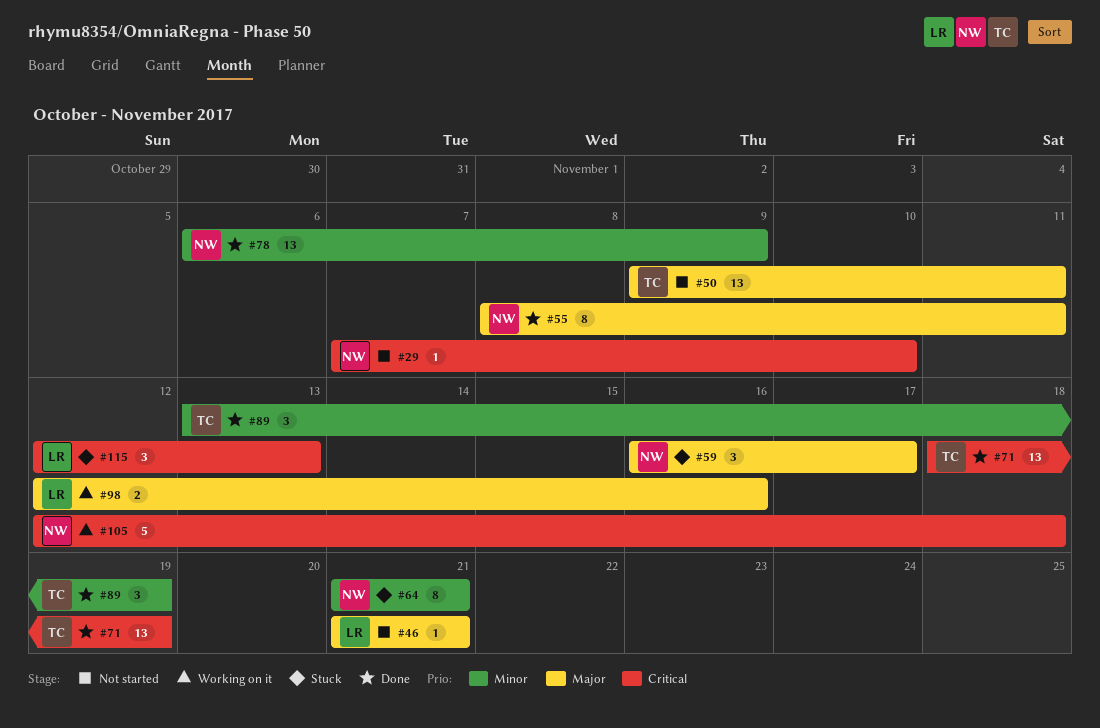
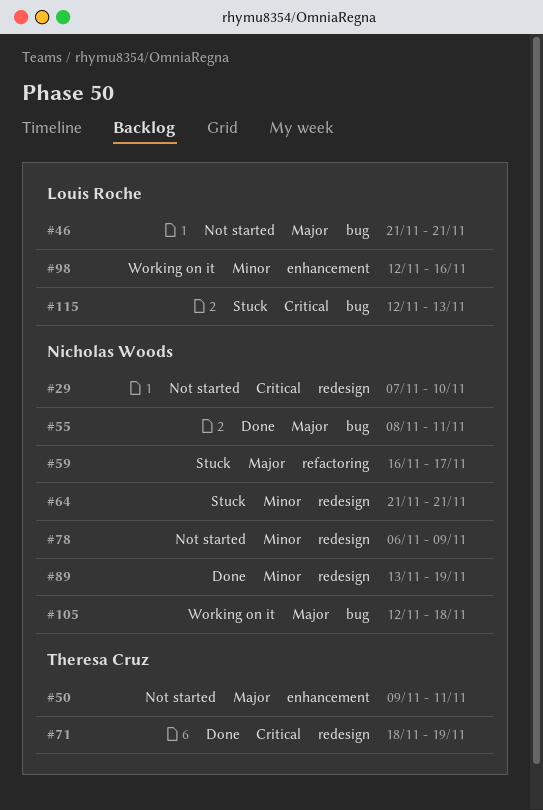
#78, status: Done -> Not started
#89, owner: Theresa Cruz -> Nicholas Woods
#98, priority: Major -> Minor
#105, priority: Critical -> Major

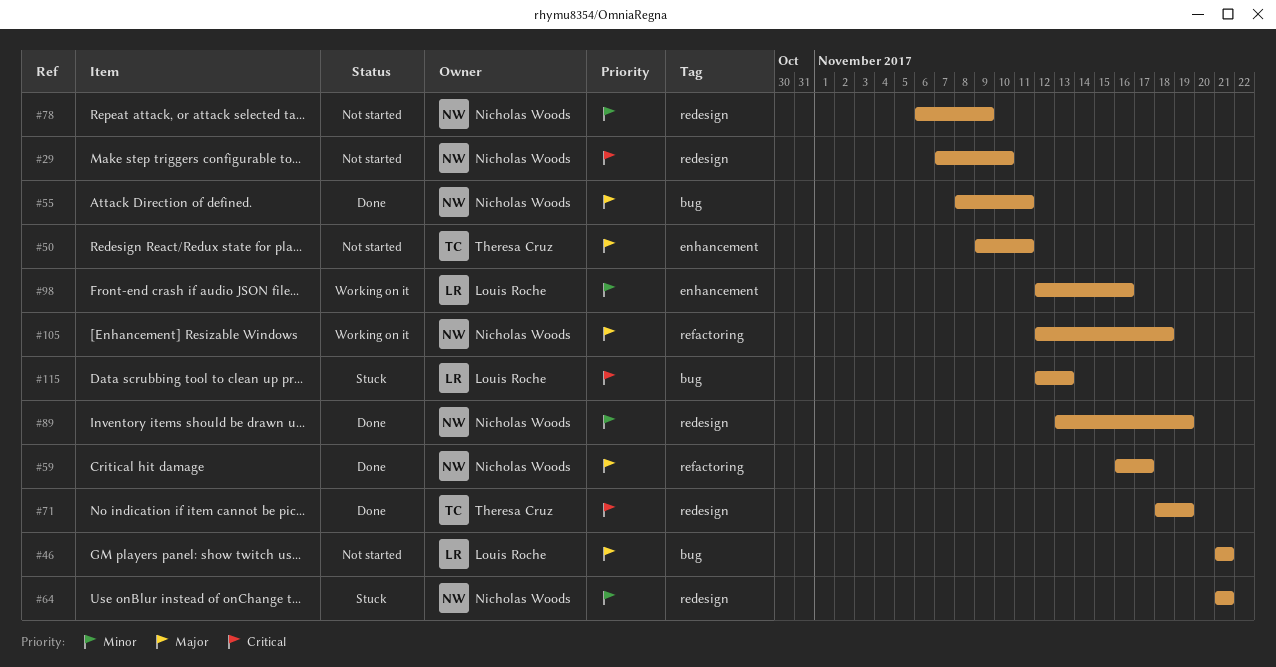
#59, status: Stuck -> Done
#105, label: bug -> refactoring

